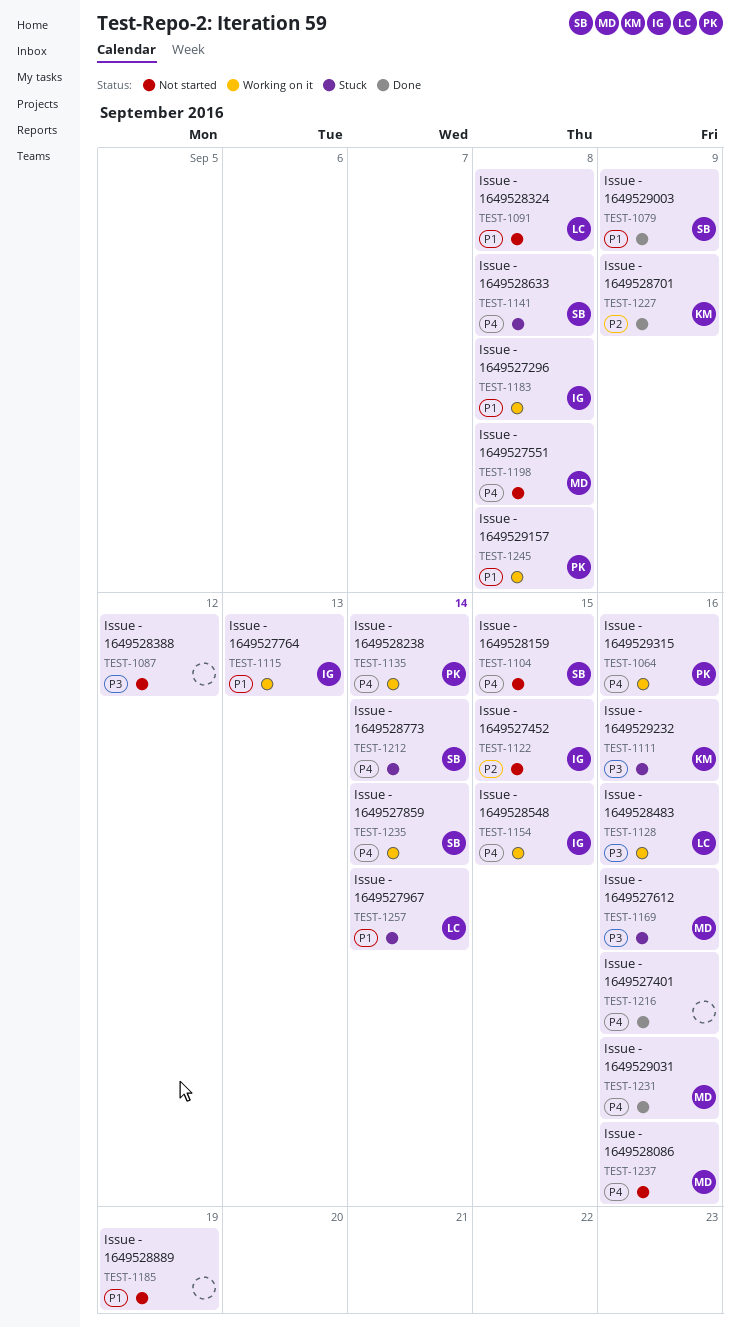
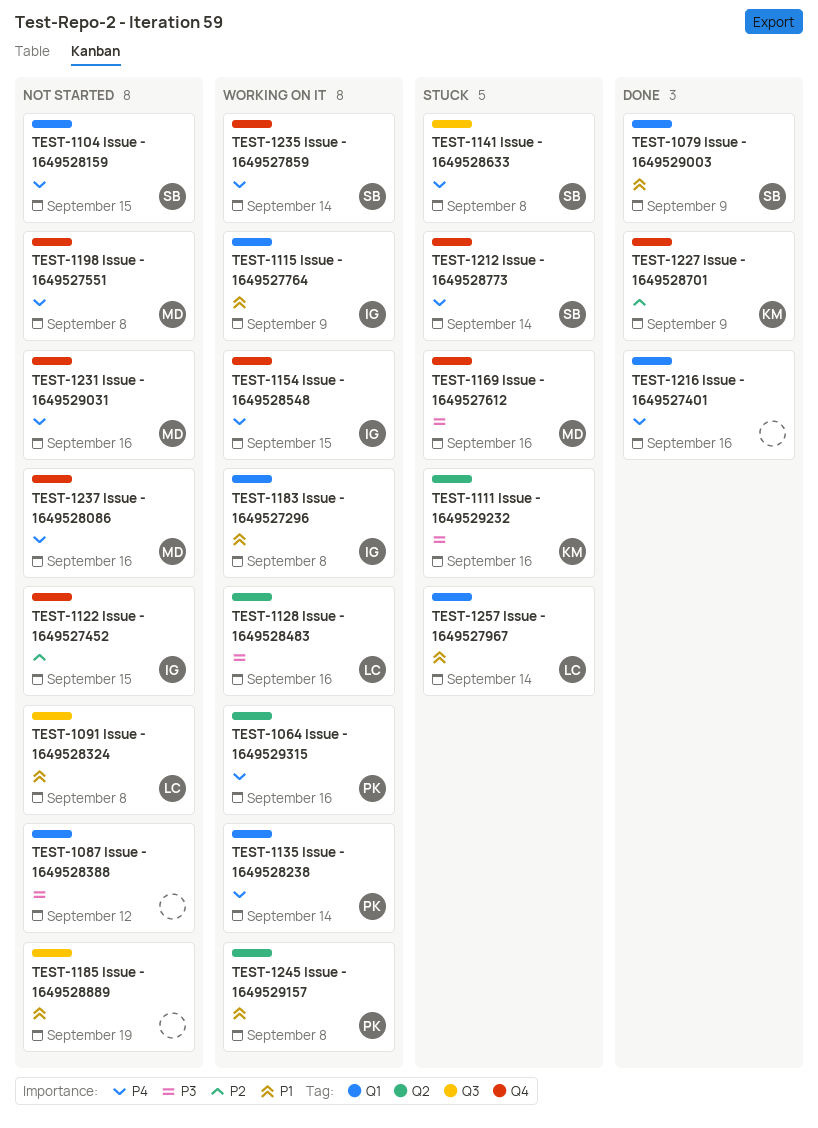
TEST-1115, due: Sep 13 -> Sep 9
TEST-1231, status: Done -> Not started

